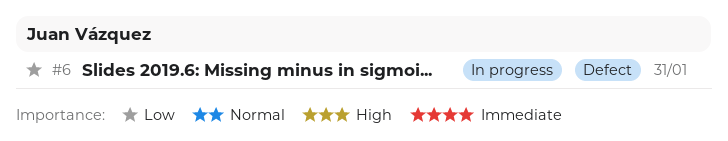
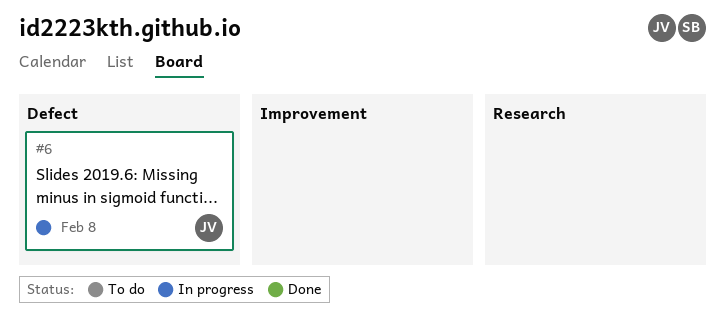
#6, due: Jan 31 -> Feb 8

